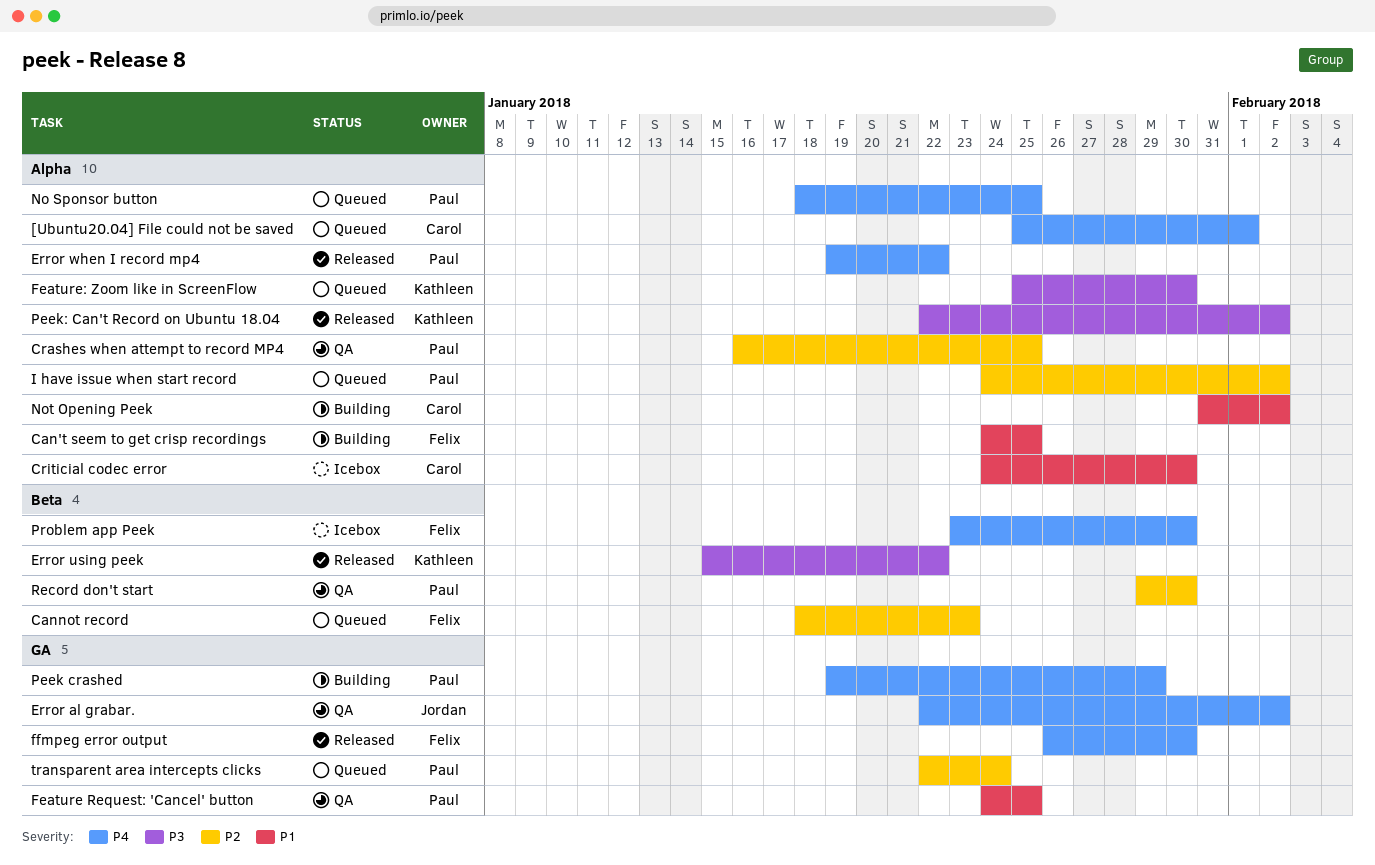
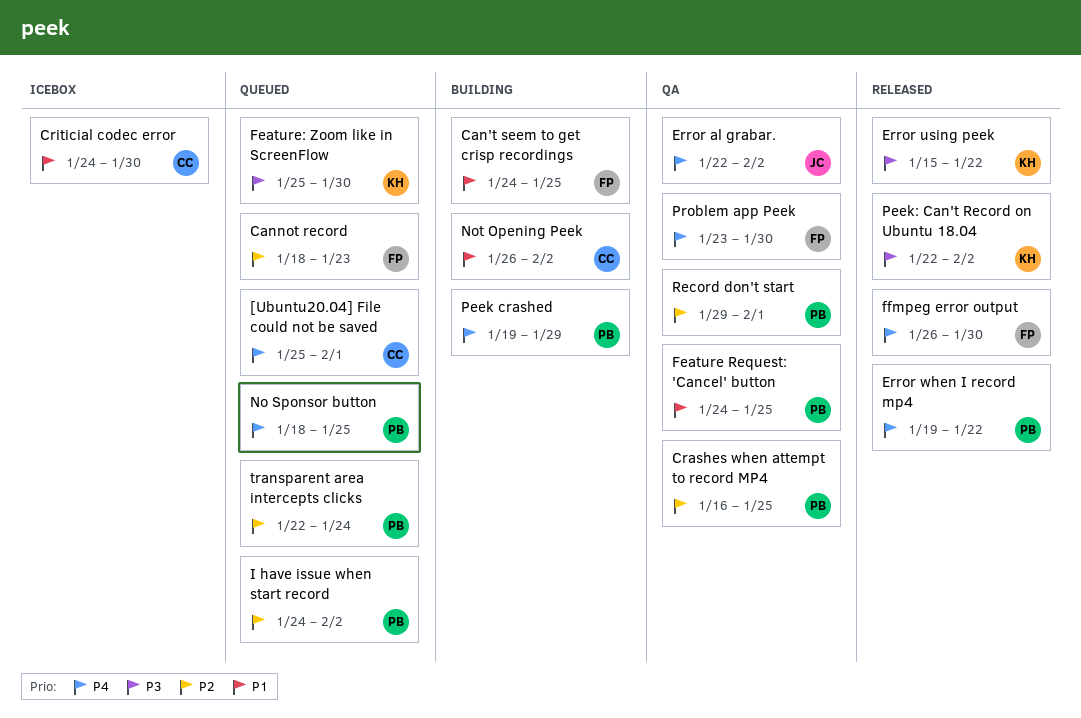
Not Opening Peek, start: Jan 31 -> Jan 26
Problem app Peek, status: Icebox -> QA
Record don't start, due: Jan 30 -> Feb 1

